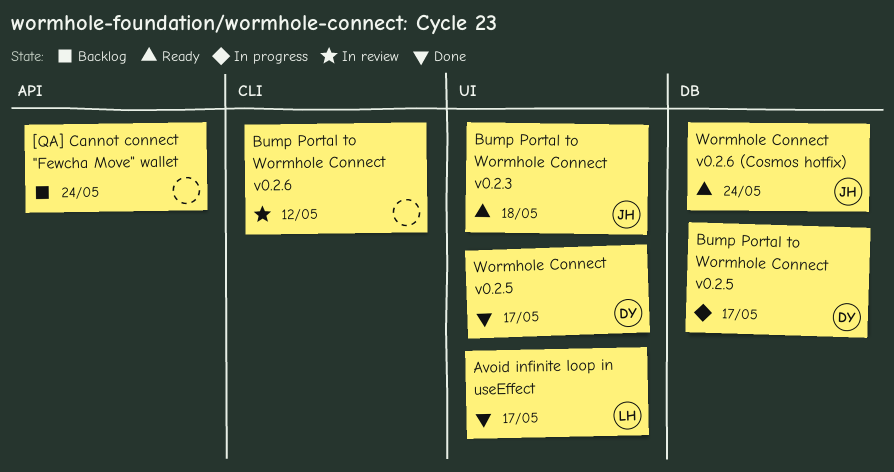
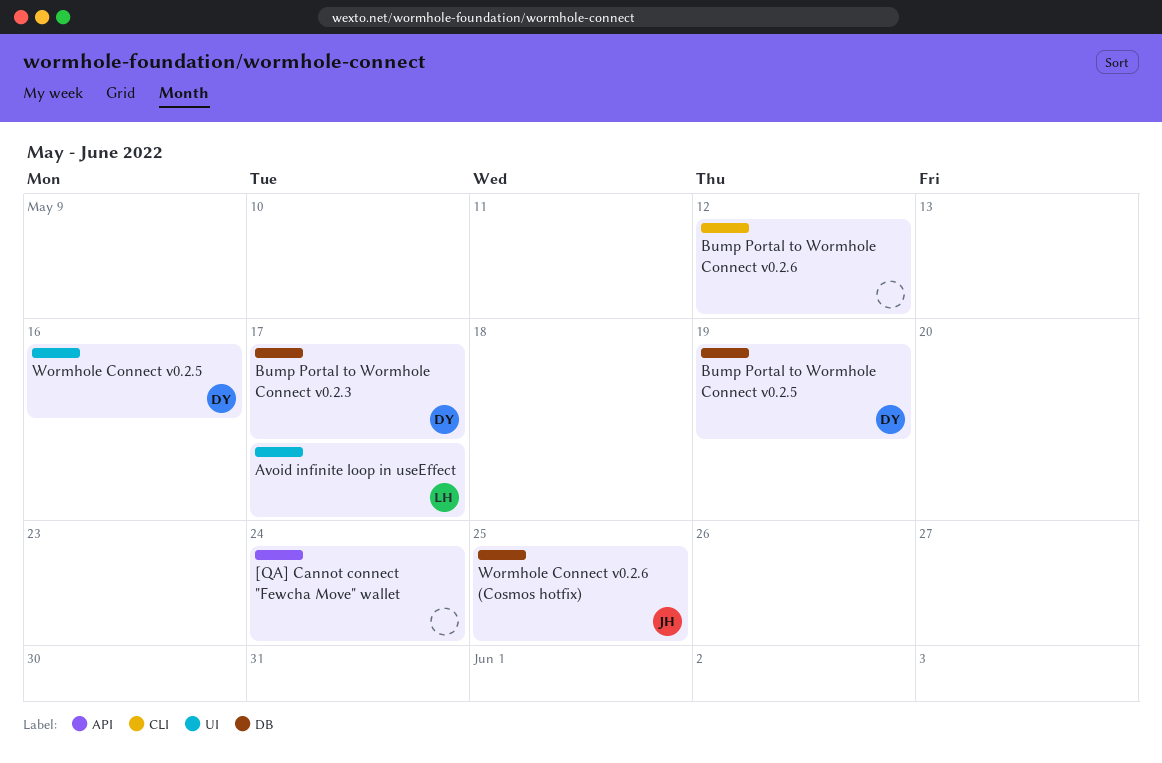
Bump Portal to Wormhole Connect v0.2.3, owner: JH -> DY
Bump Portal to Wormhole Connect v0.2.3, label: UI -> DB
Bump Portal to Wormhole Connect v0.2.3, due: May 18 -> May 17
Bump Portal to Wormhole Connect v0.2.5, due: May 17 -> May 19
Wormhole Connect v0.2.5, due: May 17 -> May 16
Wormhole Connect v0.2.6 (Cosmos hotfix), due: May 24 -> May 25

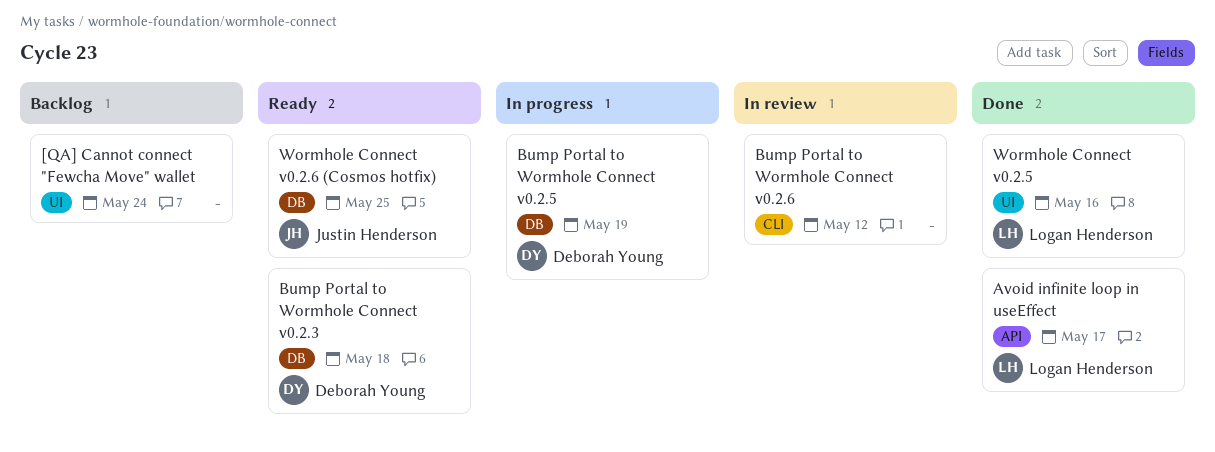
[QA] Cannot connect "Fewcha Move" wallet, label: API -> UI
Avoid infinite loop in useEffect, label: UI -> API
Bump Portal to Wormhole Connect v0.2.3, due: May 17 -> May 18
Wormhole Connect v0.2.5, owner: Deborah Young -> Logan Henderson

